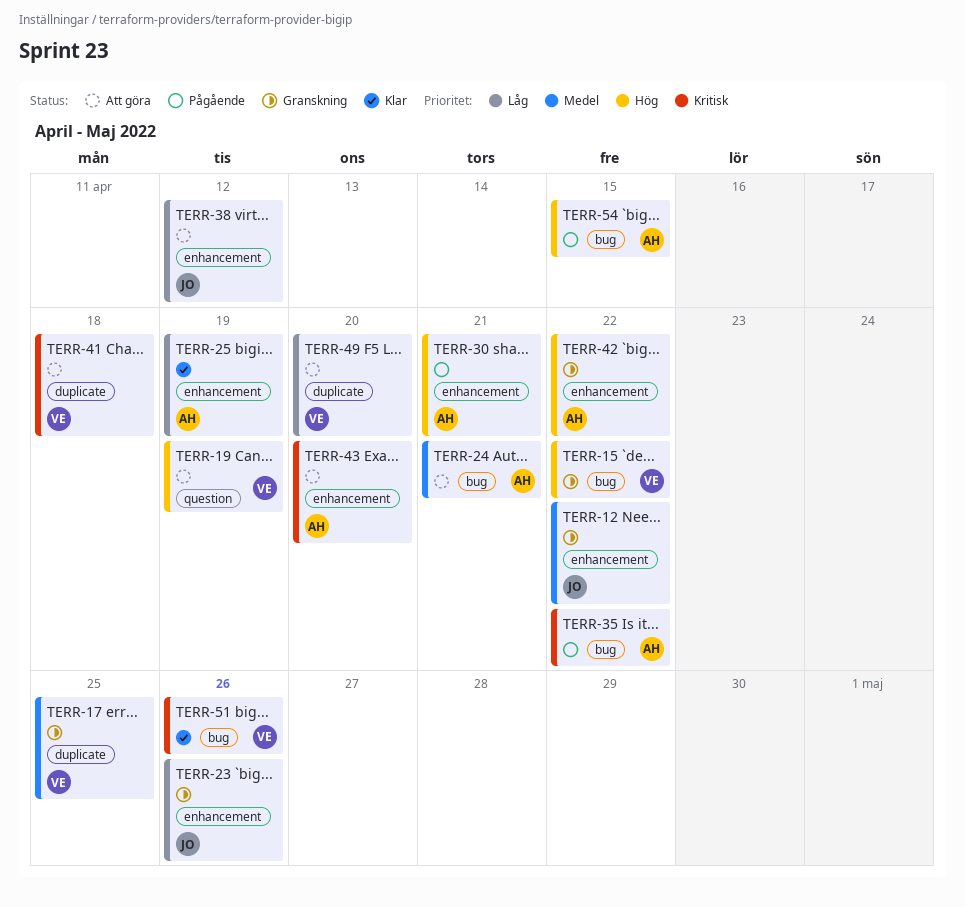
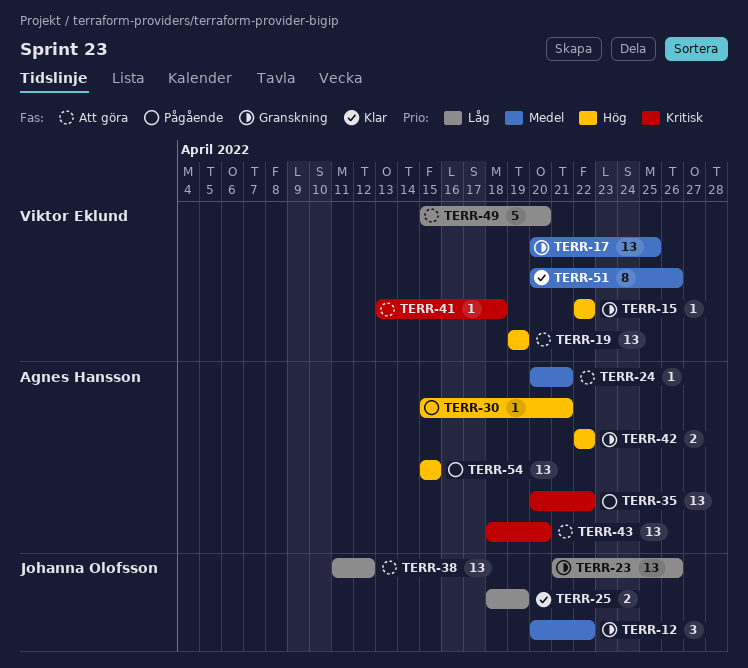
TERR-25, owner: Agnes Hansson -> Johanna Olofsson
TERR-51, priority: Kritisk -> Medel

